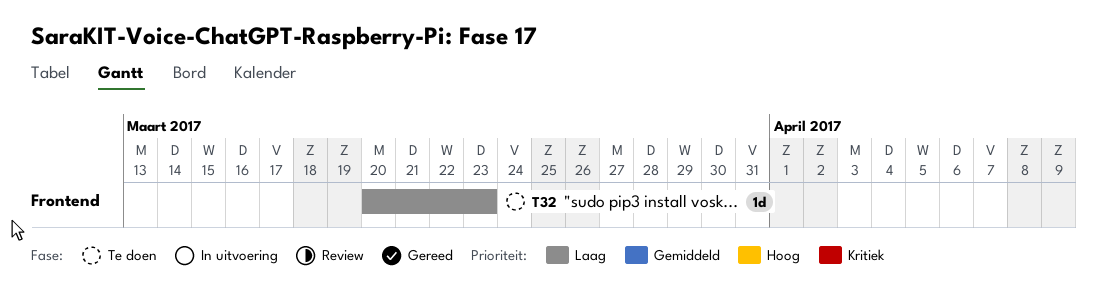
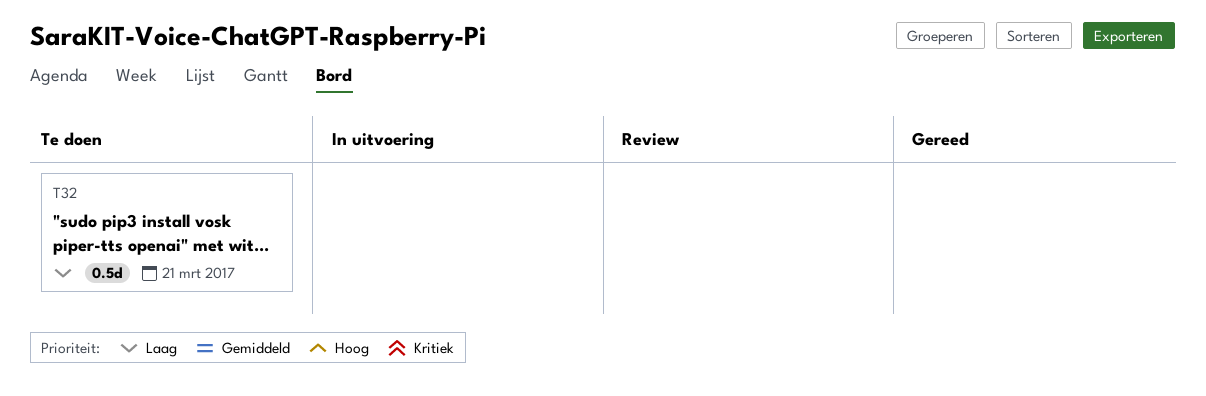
T32, estimate: 1d -> 0.5d
T32, due: Mar 23 -> Mar 21

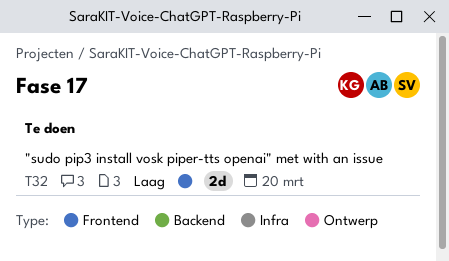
T32, estimate: 0.5d -> 2d
T32, due: Mar 21 -> Mar 20

